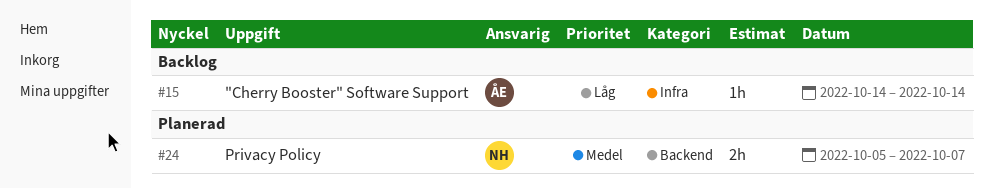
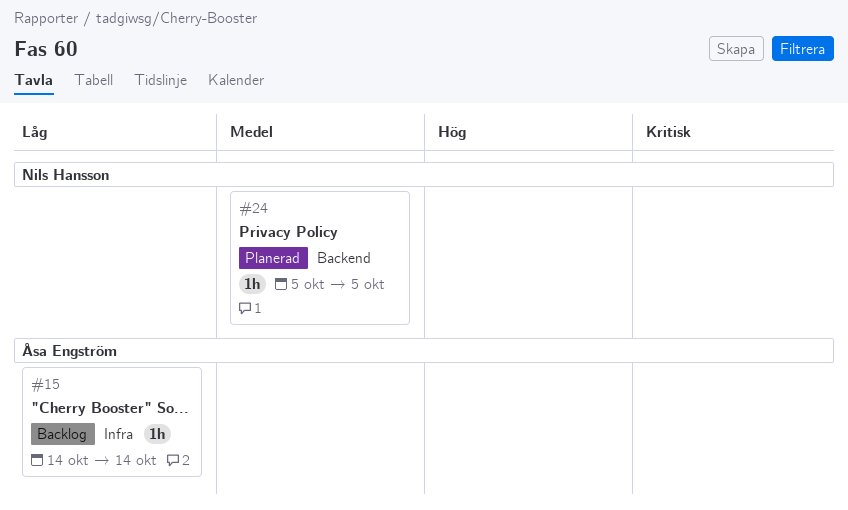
#24, estimate: 2h -> 1h
#24, due: Oct 7 -> Oct 5

